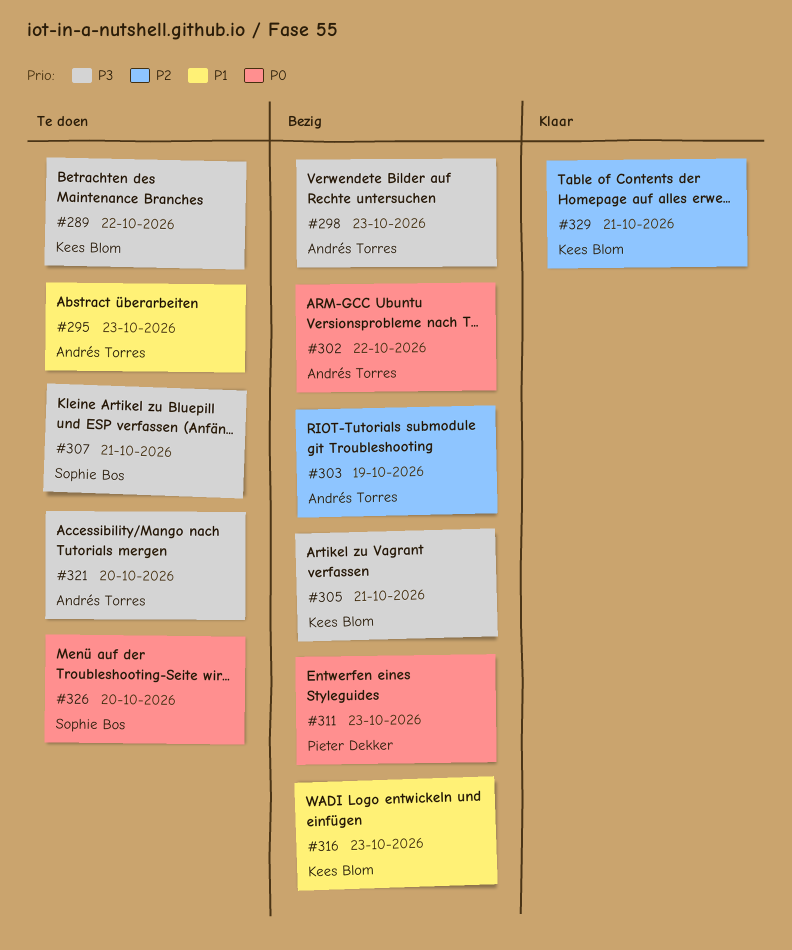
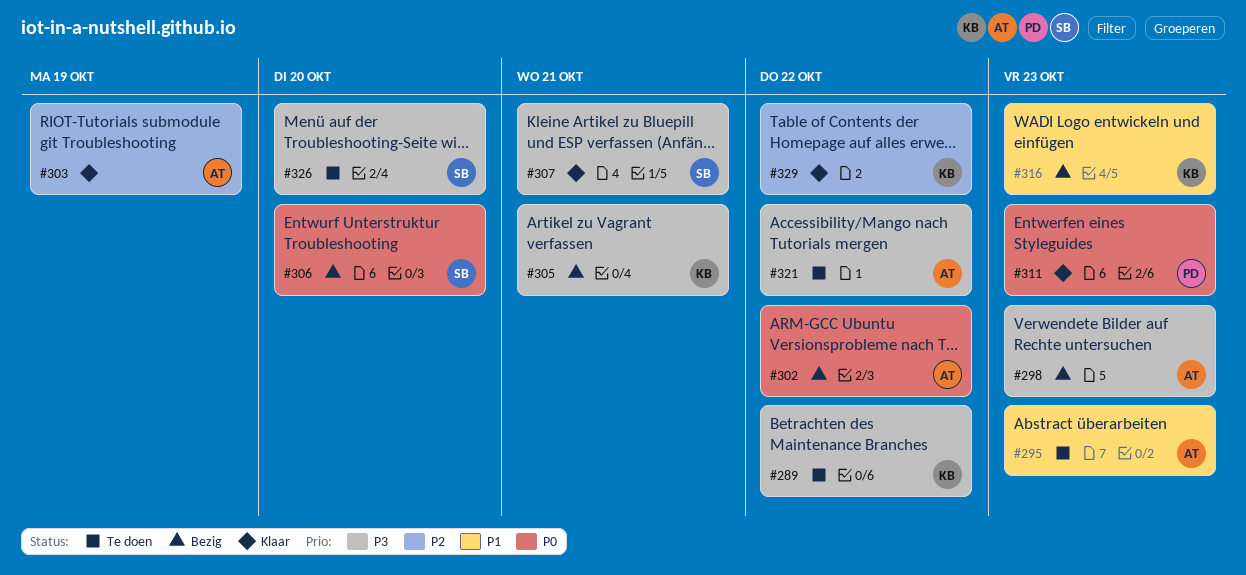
#303, status: Bezig -> Klaar
#306: none -> present
#307, status: Te doen -> Klaar
#311, status: Bezig -> Klaar
#321, due: Oct 20 -> Oct 22
#326, priority: P0 -> P3
#329, due: Oct 21 -> Oct 22

